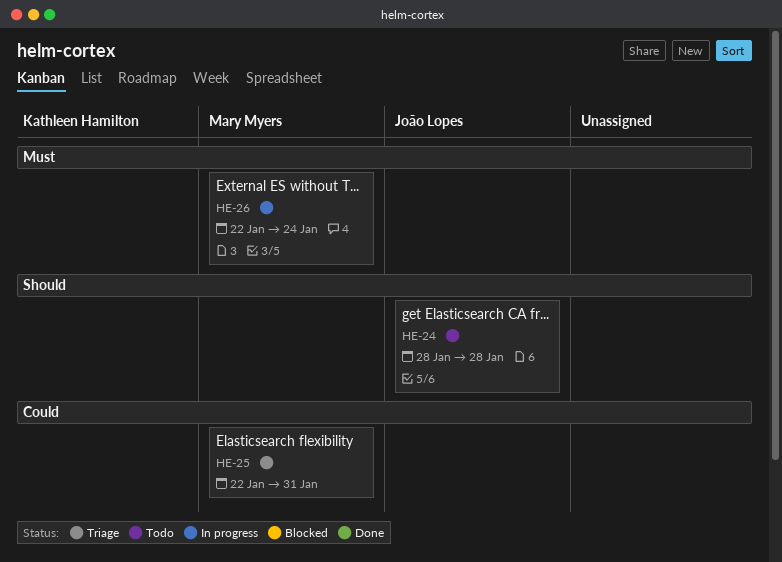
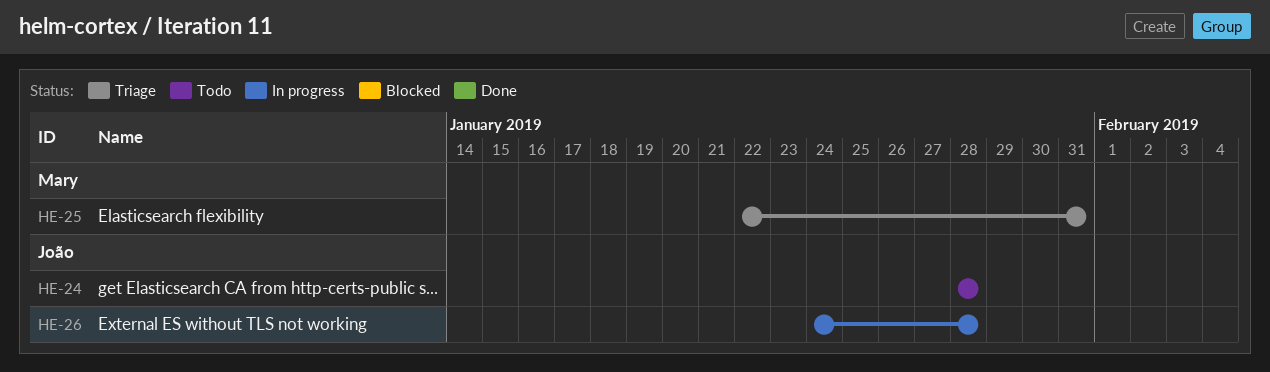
HE-26, owner: Mary Myers -> João Lopes
HE-26, start: Jan 22 -> Jan 24
HE-26, due: Jan 24 -> Jan 28

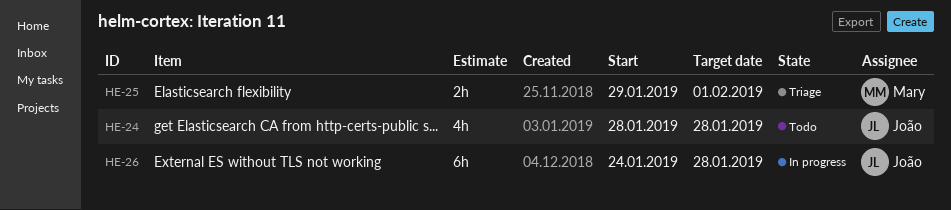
HE-25, start: Jan 22 -> Jan 29
HE-25, due: Jan 31 -> Feb 1

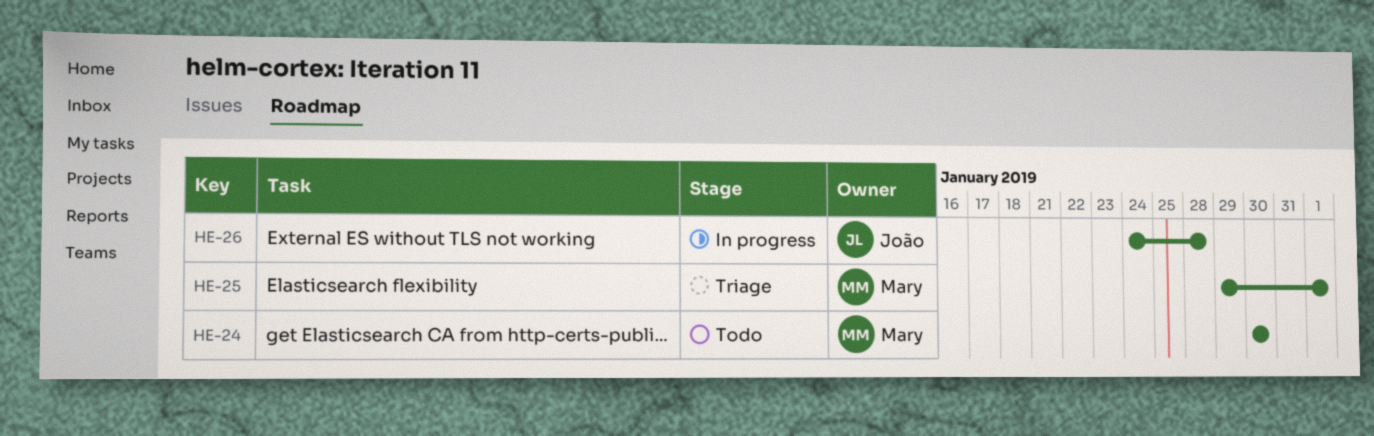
HE-24, owner: João -> Mary
HE-24, start: Jan 28 -> Jan 30
HE-24, due: Jan 28 -> Jan 30

